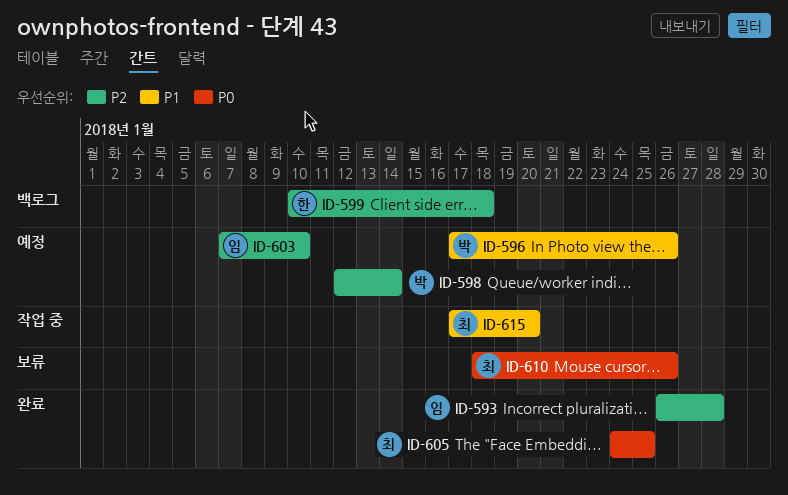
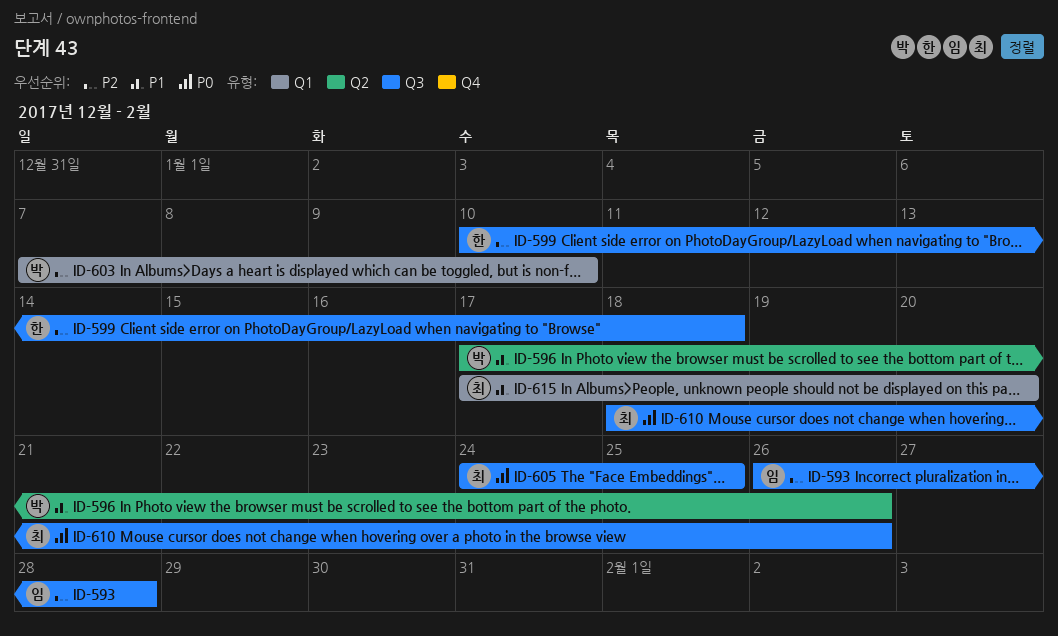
ID-598: present -> none
ID-603, owner: 임 -> 박

